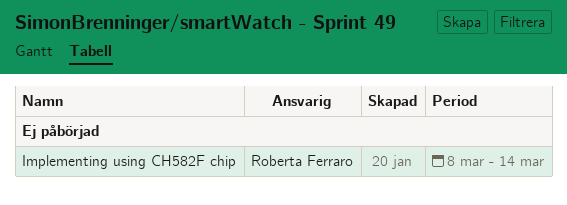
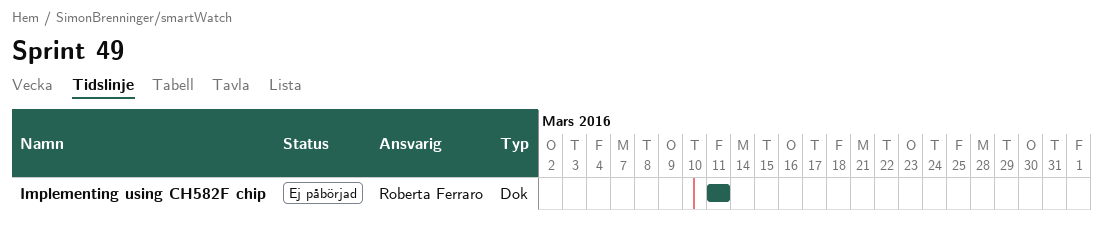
Implementing using CH582F chip, start: Mar 8 -> Mar 11
Implementing using CH582F chip, due: Mar 14 -> Mar 11

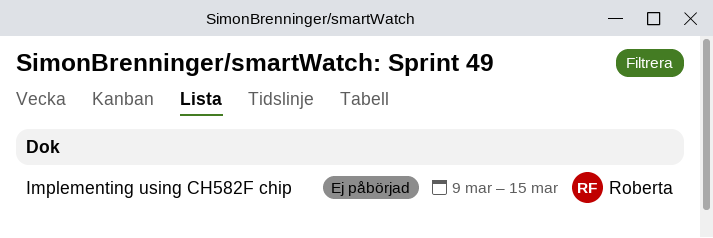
Implementing using CH582F chip, start: Mar 11 -> Mar 9
Implementing using CH582F chip, due: Mar 11 -> Mar 15

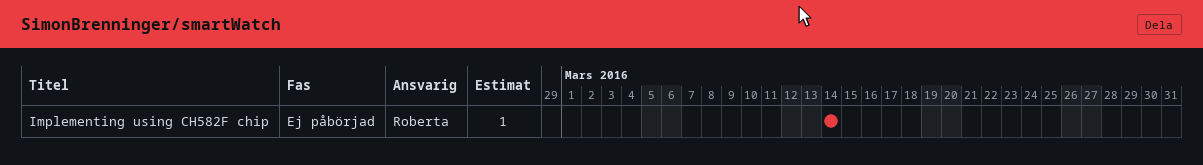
Implementing using CH582F chip, start: Mar 9 -> Mar 14
Implementing using CH582F chip, due: Mar 15 -> Mar 14

